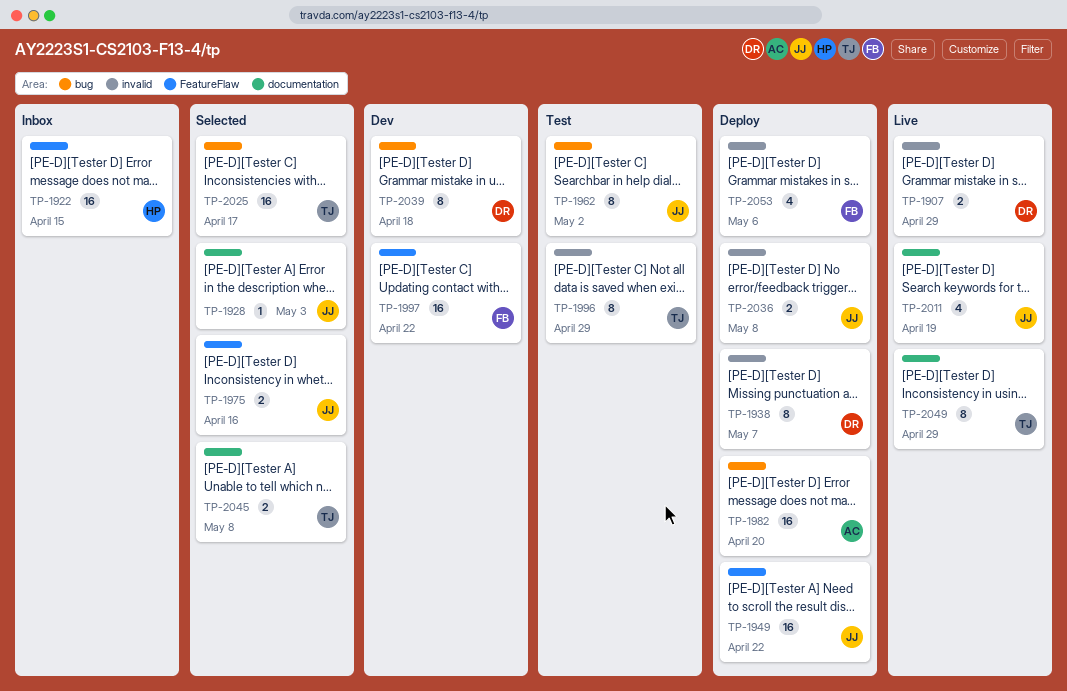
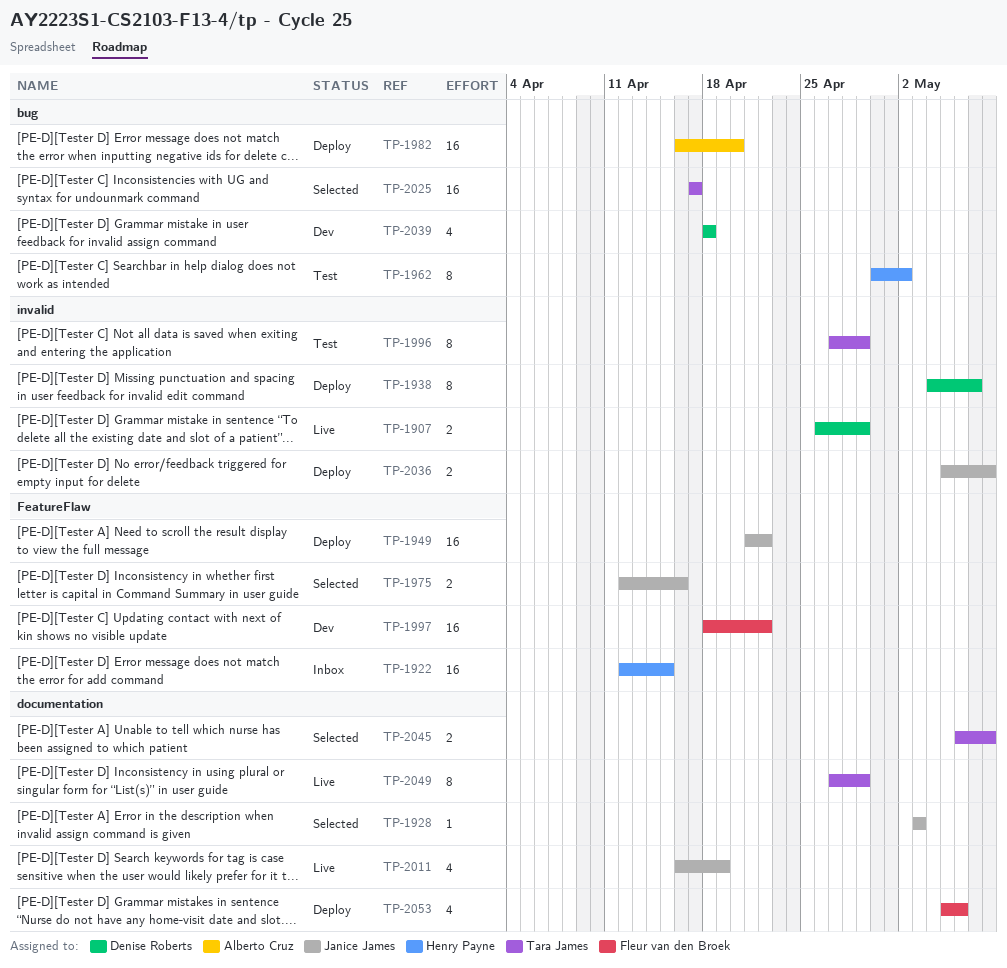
TP-1962, owner: Janice James -> Henry Payne
TP-2039, estimate: 8 -> 4
TP-2053, label: invalid -> documentation

